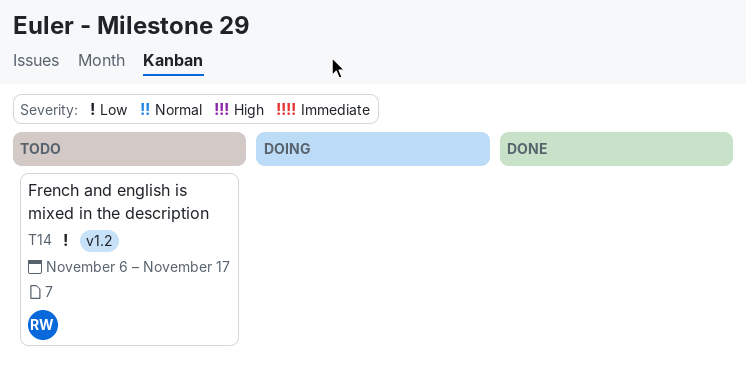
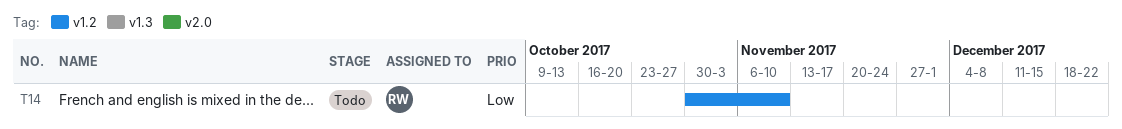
T14, start: Nov 6 -> Oct 30
T14, due: Nov 17 -> Nov 10

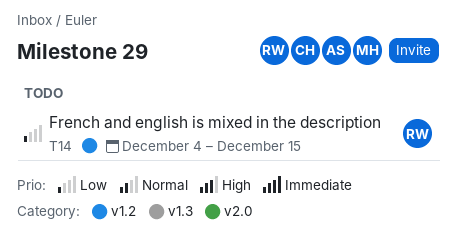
T14, start: Oct 30 -> Dec 4
T14, due: Nov 10 -> Dec 15

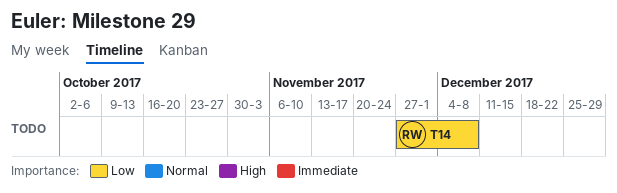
T14, start: Dec 4 -> Nov 27
T14, due: Dec 15 -> Dec 8

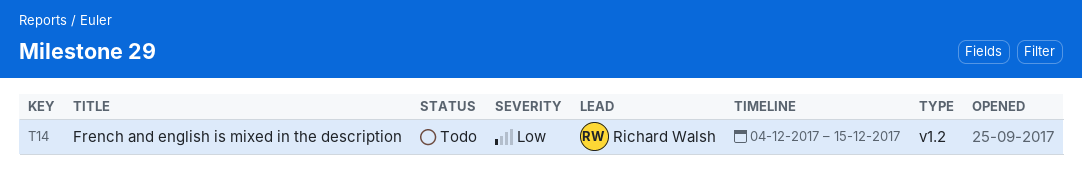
T14, start: Nov 27 -> Dec 4
T14, due: Dec 8 -> Dec 15

